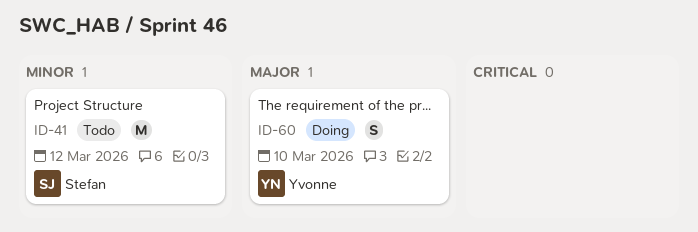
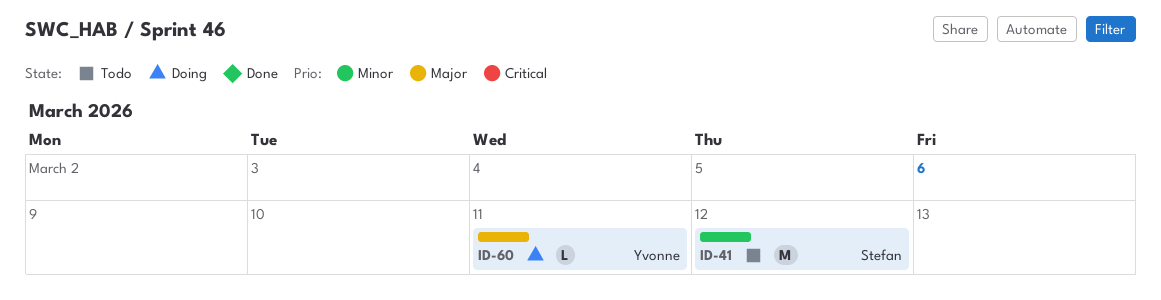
ID-60, estimate: S -> L
ID-60, due: Mar 10 -> Mar 11

